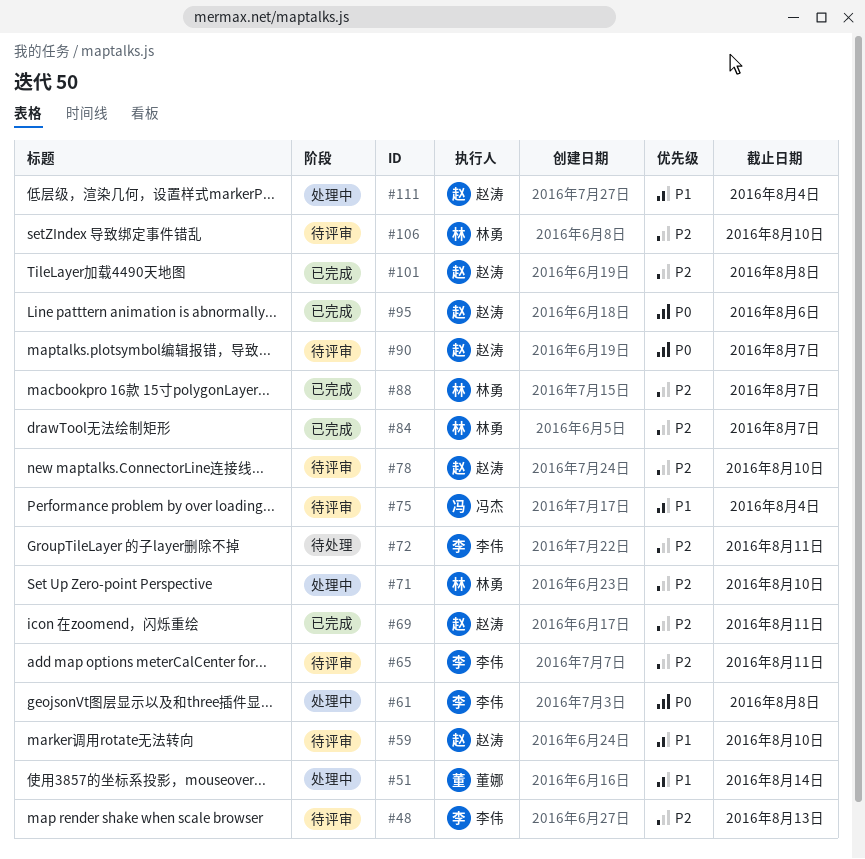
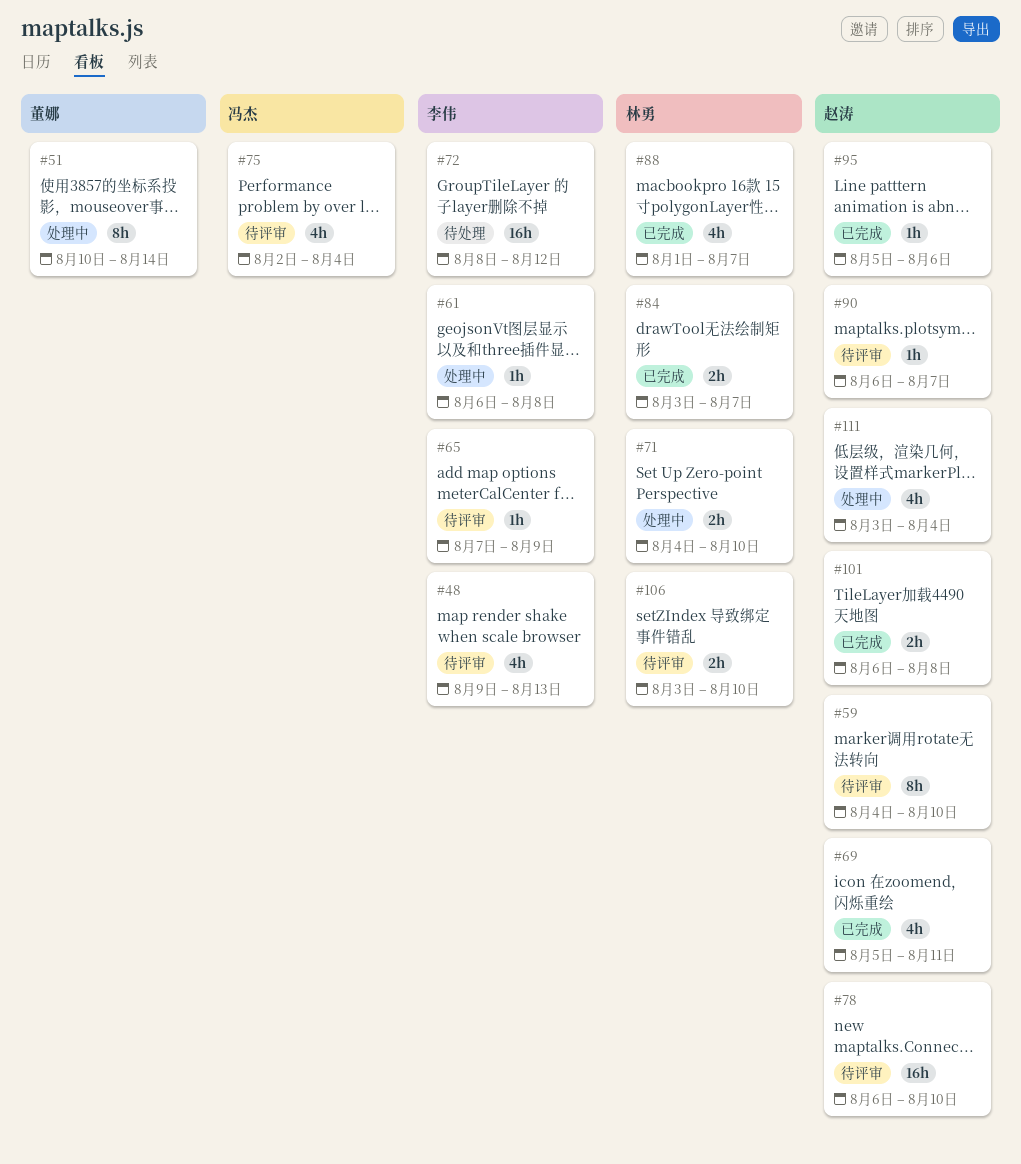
#65, due: Aug 11 -> Aug 9
#72, due: Aug 11 -> Aug 12

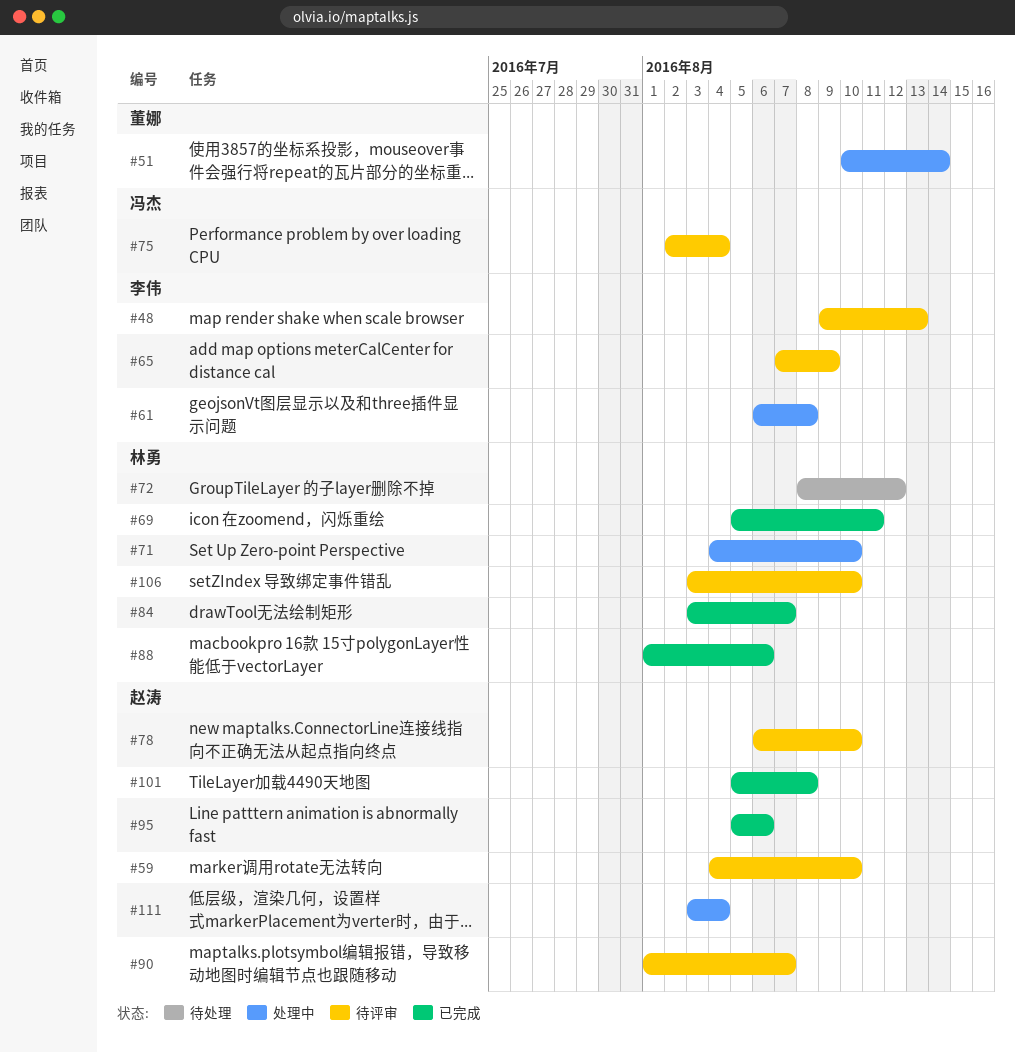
#69, owner: 赵涛 -> 林勇
#72, owner: 李伟 -> 林勇
#88, due: Aug 7 -> Aug 6
#90, start: Aug 6 -> Aug 1
#101, start: Aug 6 -> Aug 5

